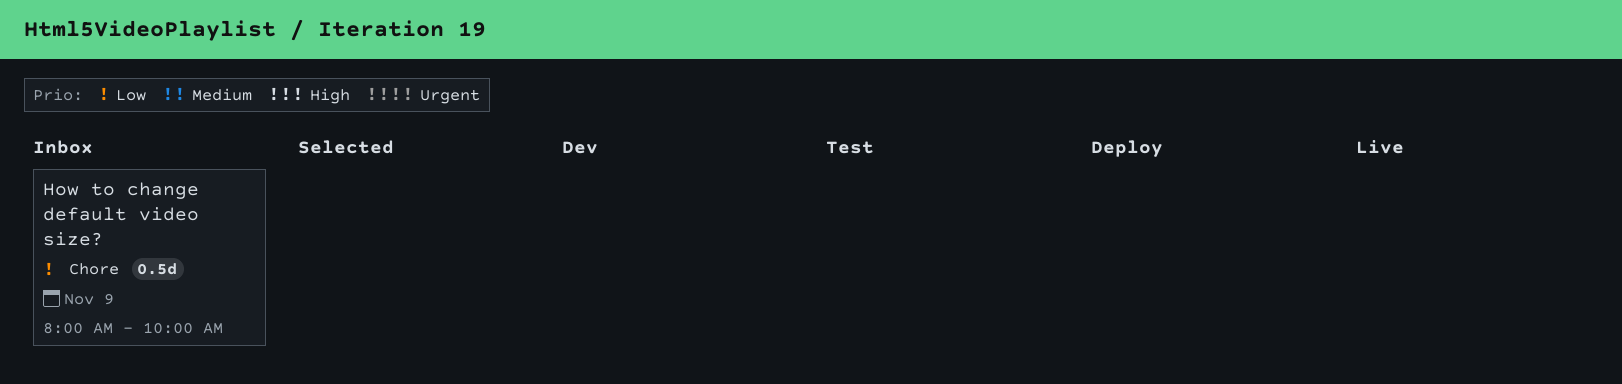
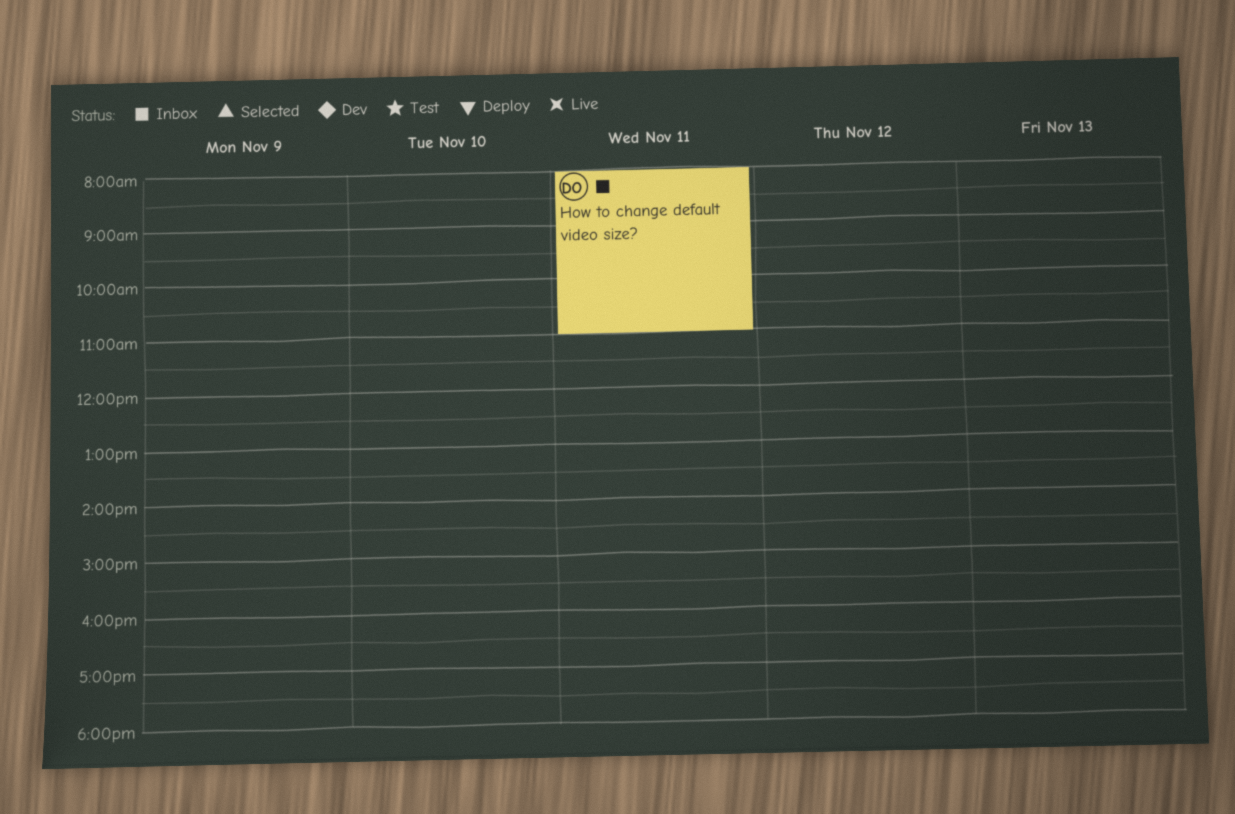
How to change default video size?, day: Nov 9 -> Nov 11
How to change default video size?, ends: 10:00 -> 11:00

